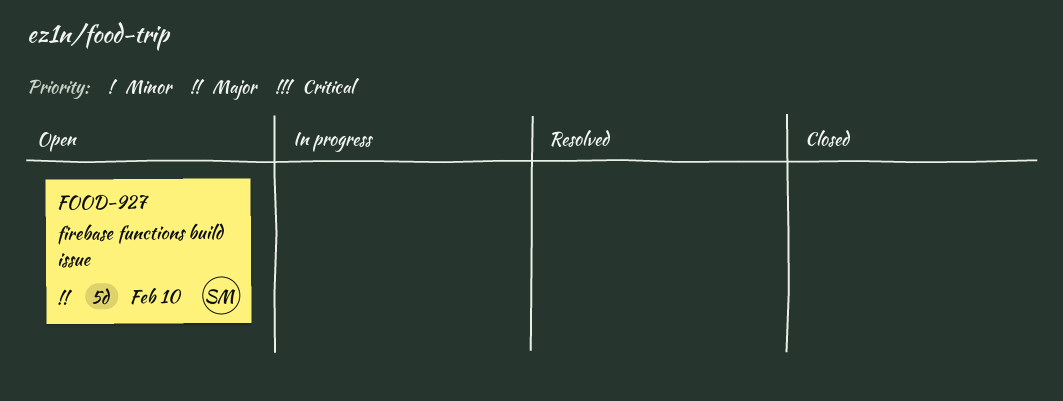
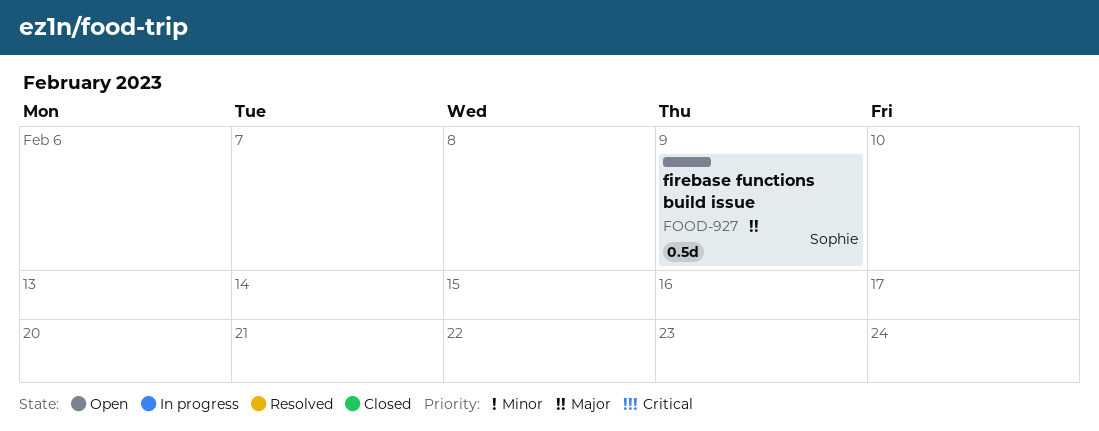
FOOD-927, estimate: 5d -> 0.5d
FOOD-927, due: Feb 10 -> Feb 9

